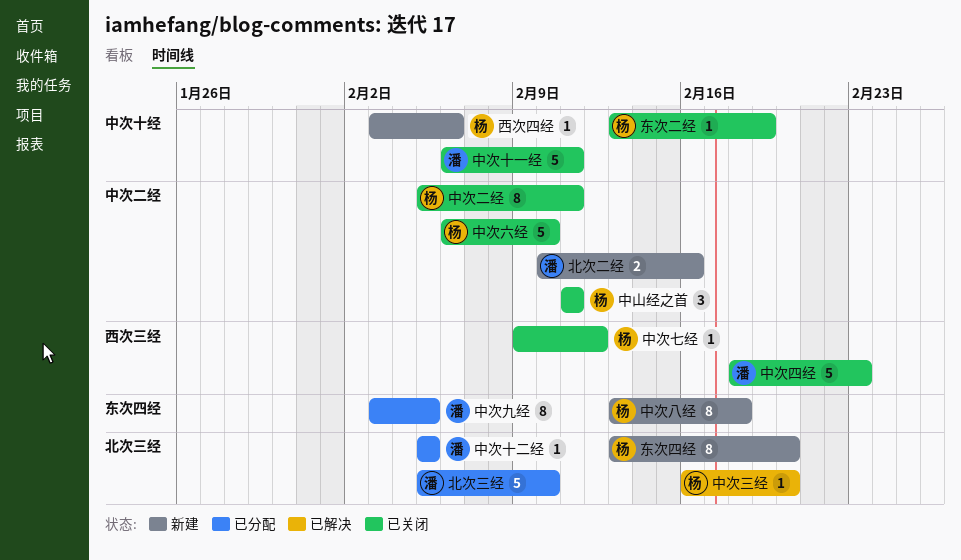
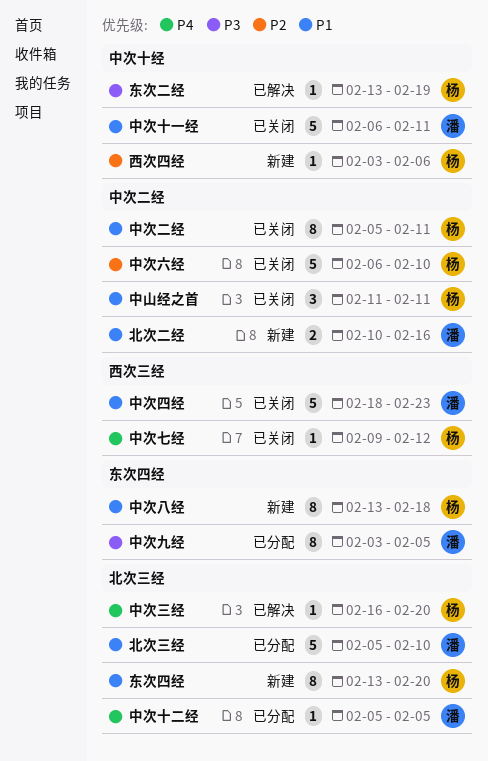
东次二经, status: 已关闭 -> 已解决

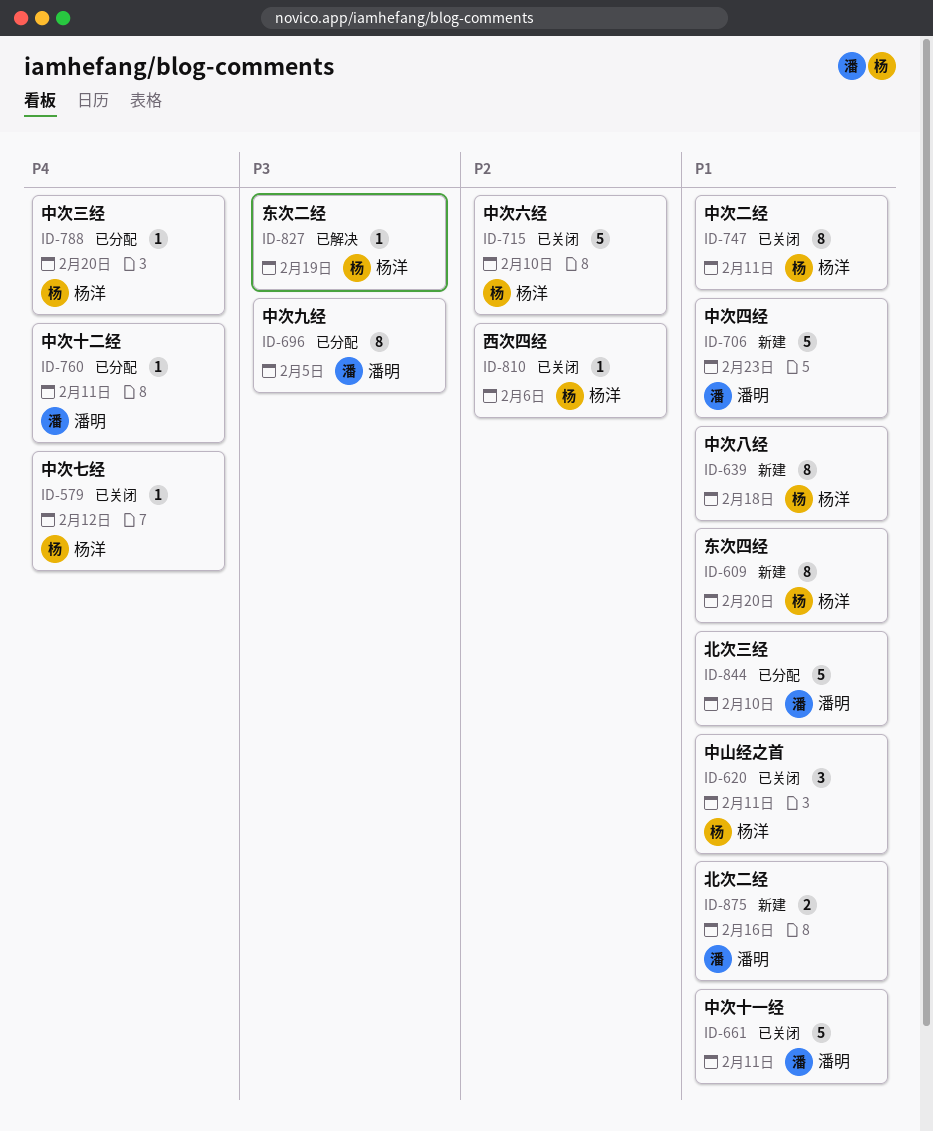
中次三经, status: 已解决 -> 已分配
中次十二经, due: Feb 5 -> Feb 11
中次四经, status: 已关闭 -> 新建
西次四经, status: 新建 -> 已关闭

